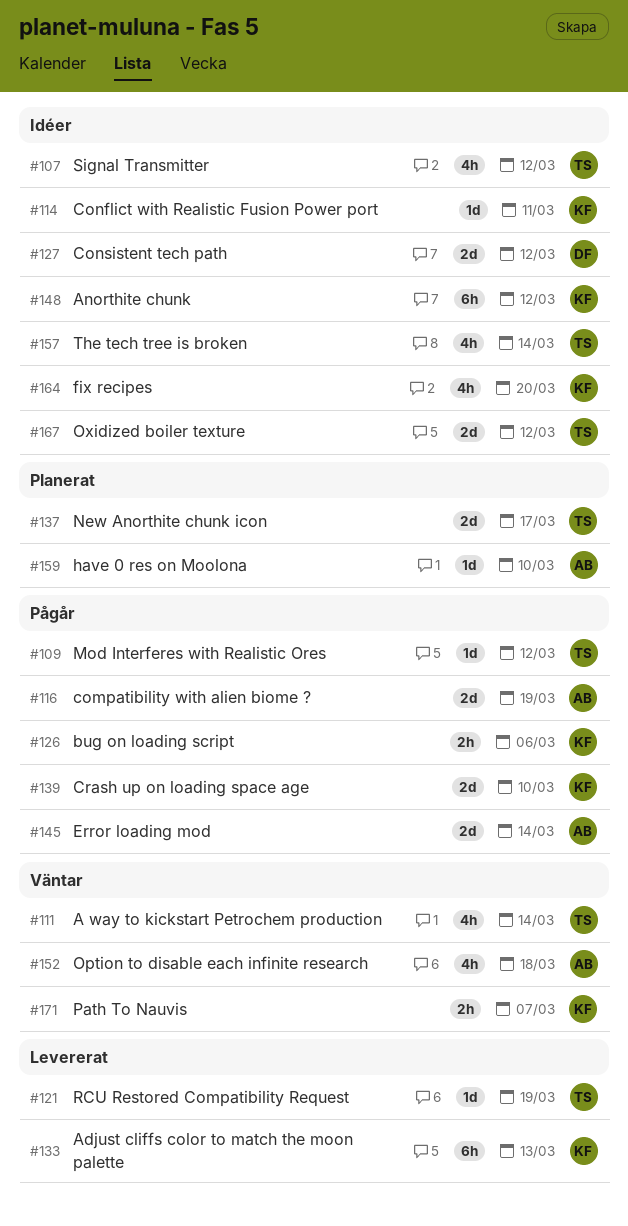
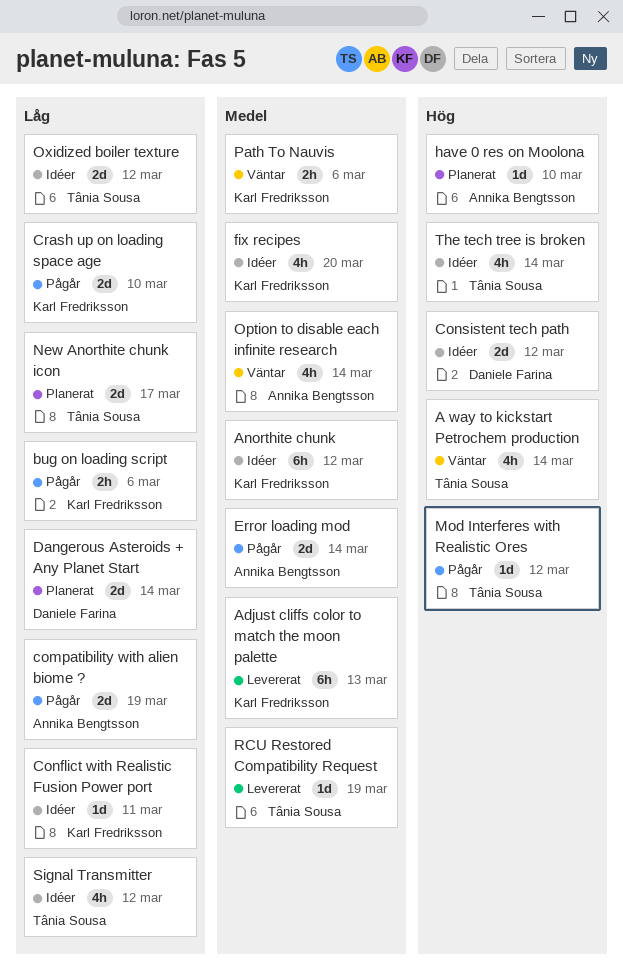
Dangerous Asteroids + Any Planet Start: none -> present
Option to disable each infinite research, due: Mar 18 -> Mar 14
Path To Nauvis, due: Mar 7 -> Mar 6

